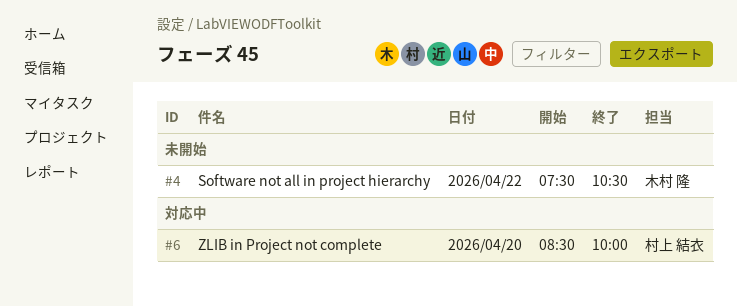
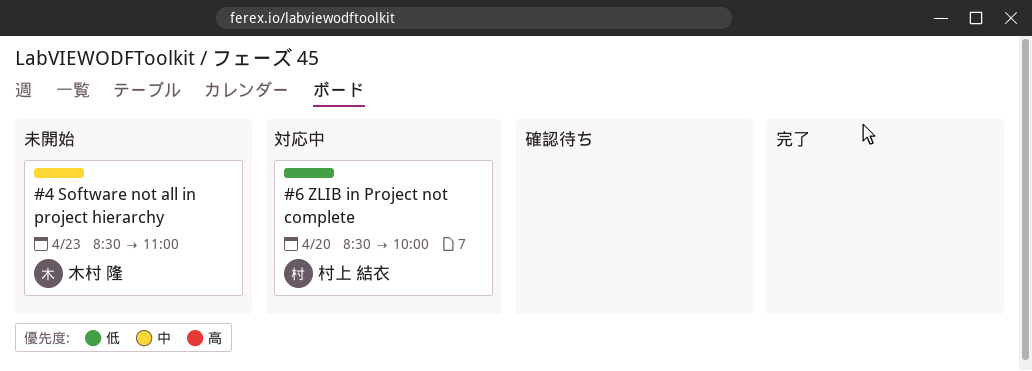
#4, day: Apr 22 -> Apr 23
#4, begins: 07:30 -> 08:30
#4, ends: 10:30 -> 11:00

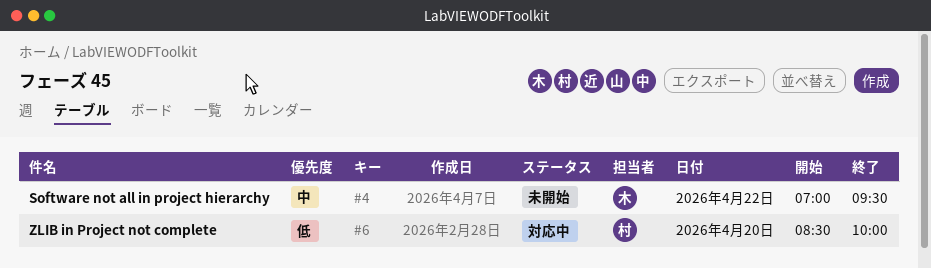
#4, day: Apr 23 -> Apr 22
#4, begins: 08:30 -> 07:00
#4, ends: 11:00 -> 09:30

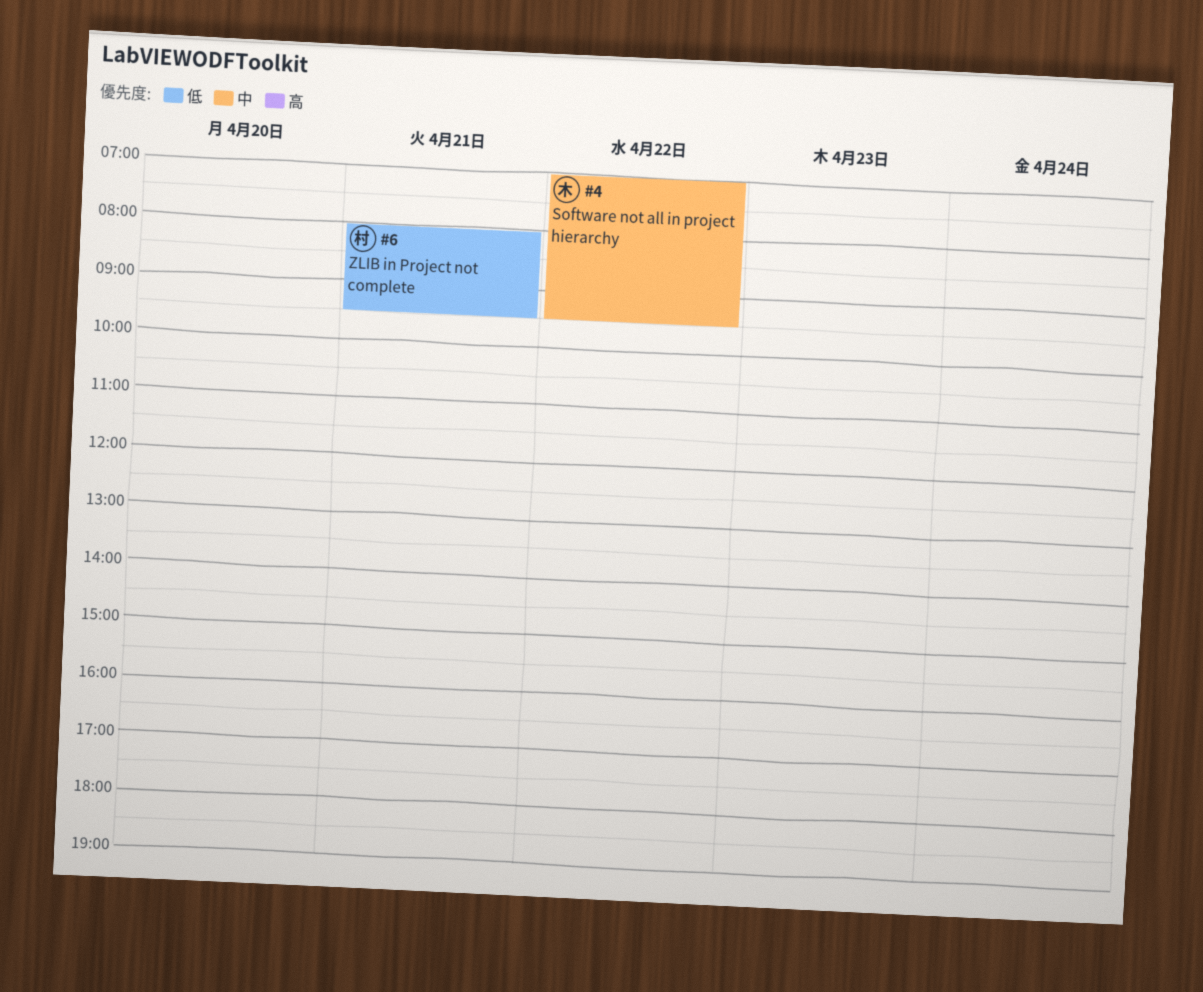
#6, day: Apr 20 -> Apr 21
#6, begins: 08:30 -> 08:00
#6, ends: 10:00 -> 09:30

